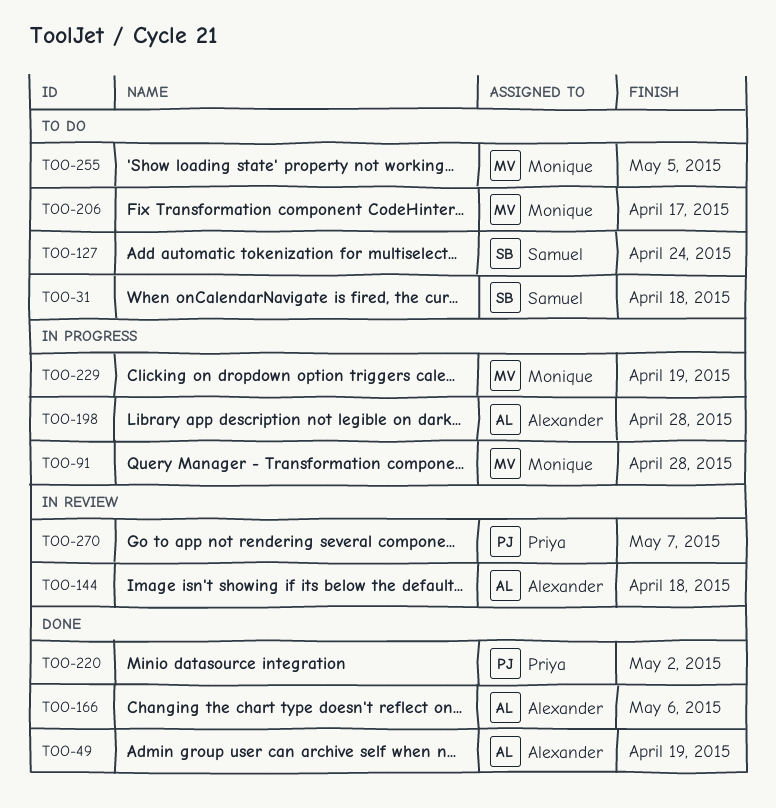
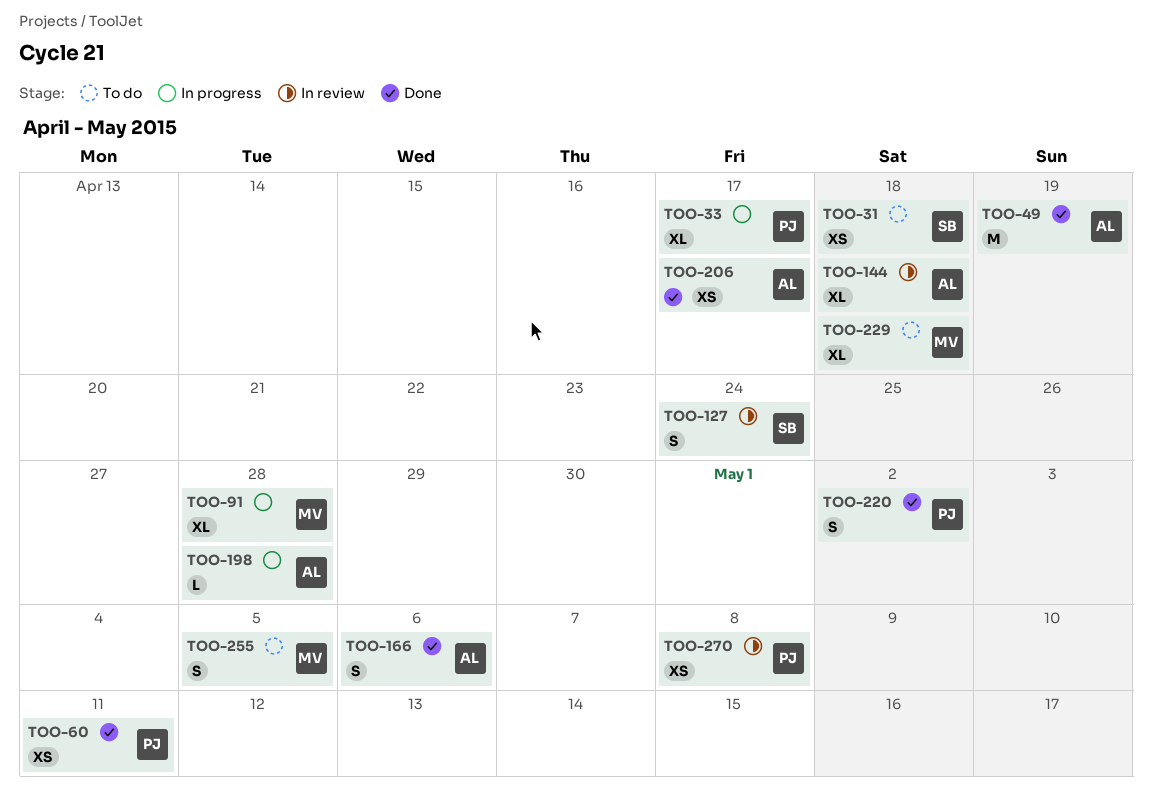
TOO-33: none -> present
TOO-60: none -> present
TOO-127, status: To do -> In review
TOO-206, status: To do -> Done
TOO-206, owner: Monique -> Alexander
TOO-229, status: In progress -> To do
TOO-229, due: Apr 19 -> Apr 18
TOO-270, due: May 7 -> May 8

